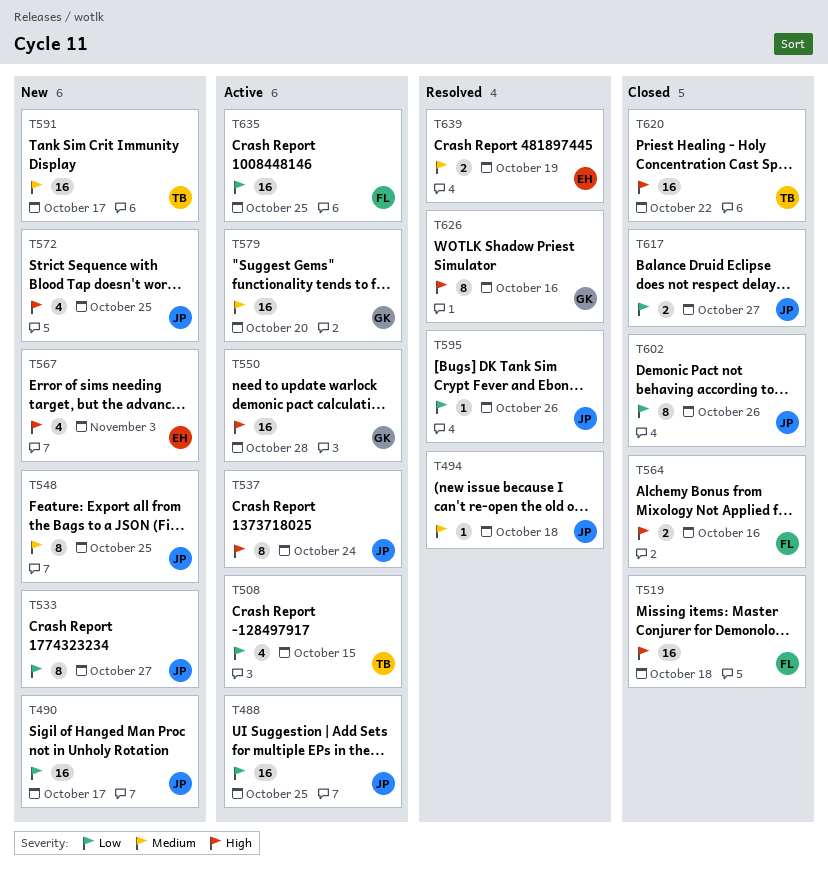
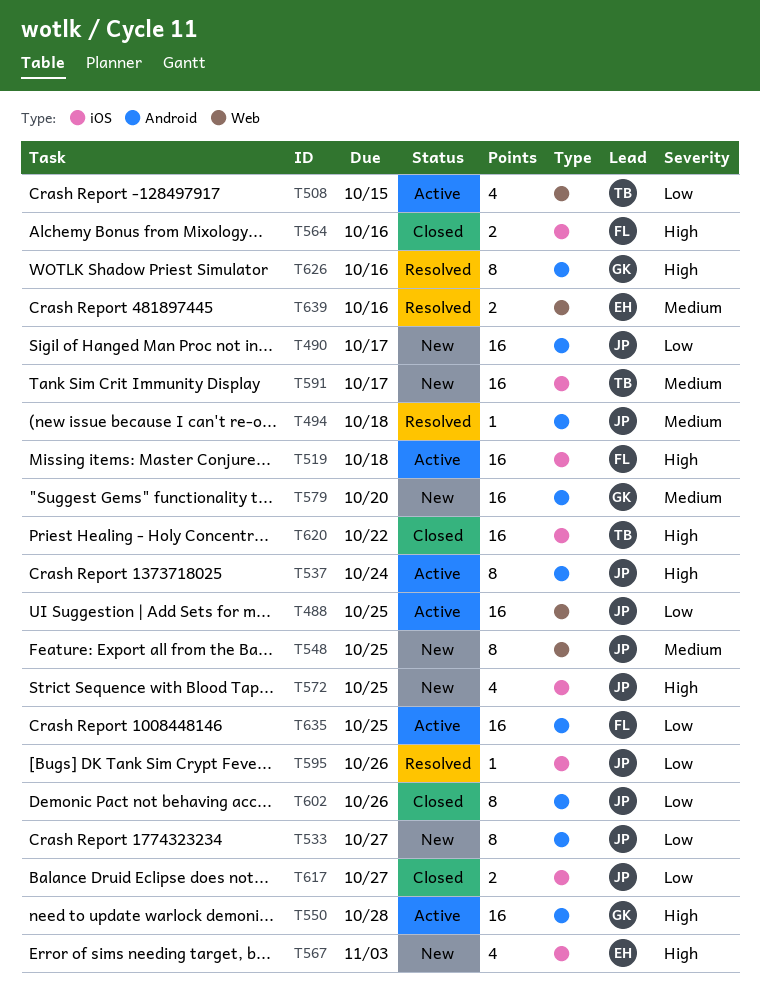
T519, status: Closed -> Active
T579, status: Active -> New
T639, due: Oct 19 -> Oct 16

